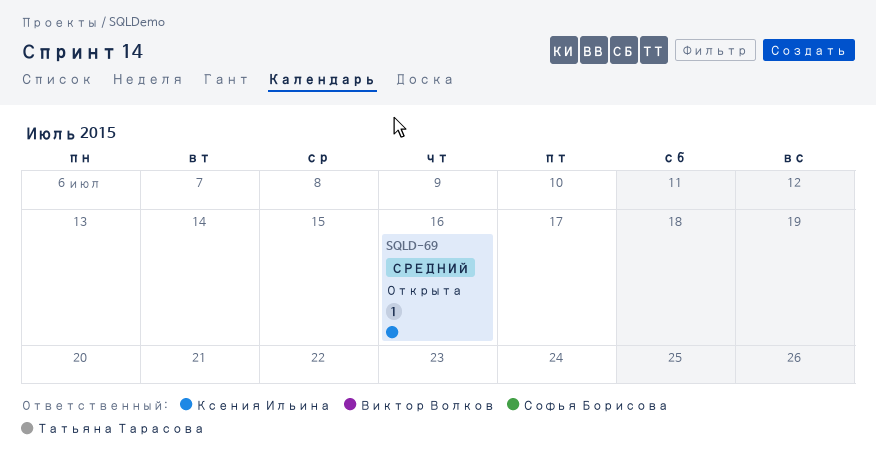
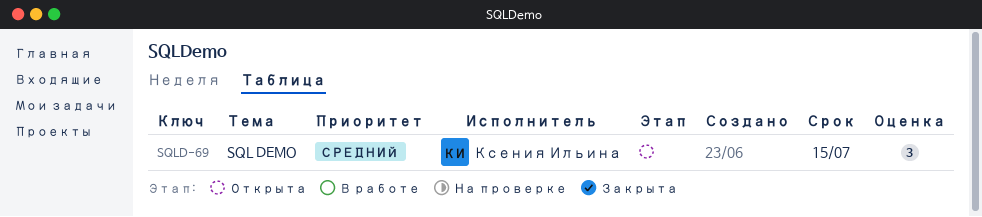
SQLD-69, estimate: 1 -> 3
SQLD-69, due: Jul 16 -> Jul 15

